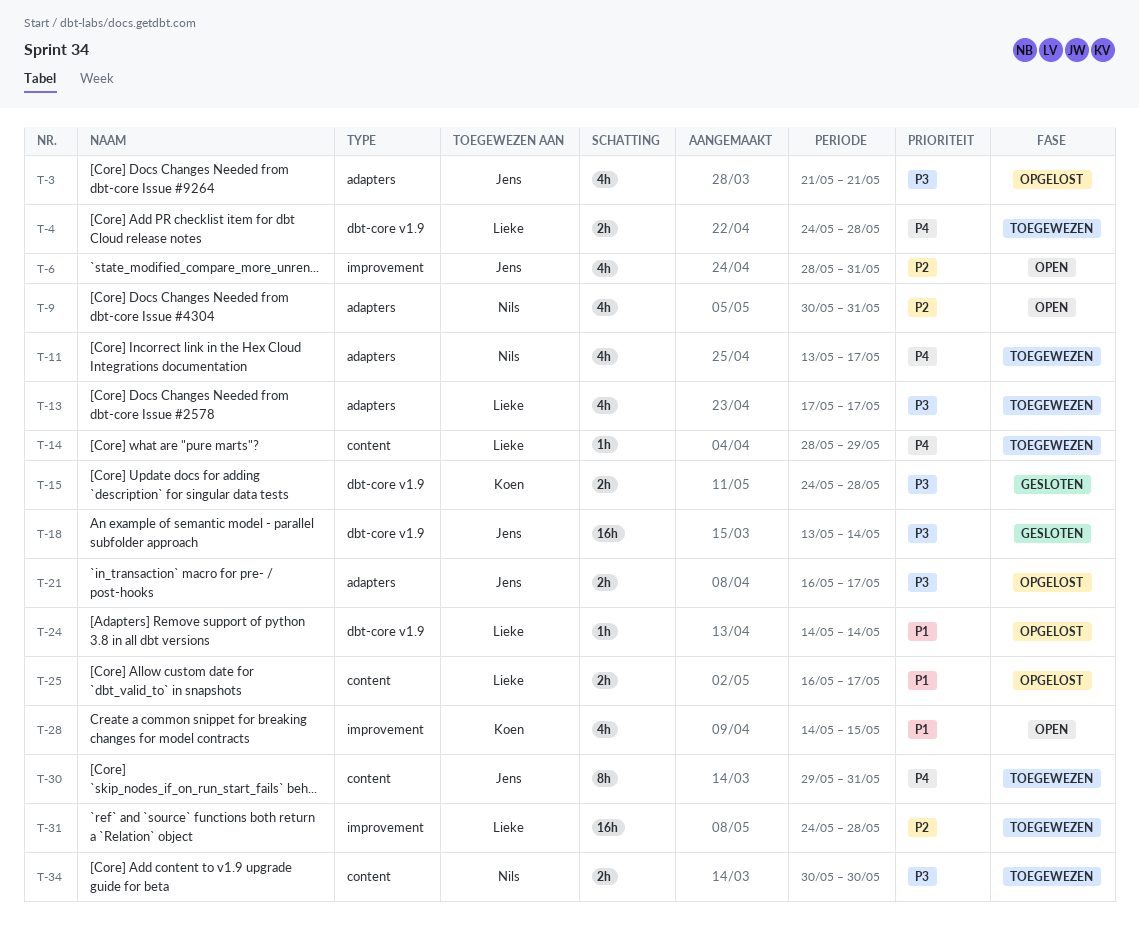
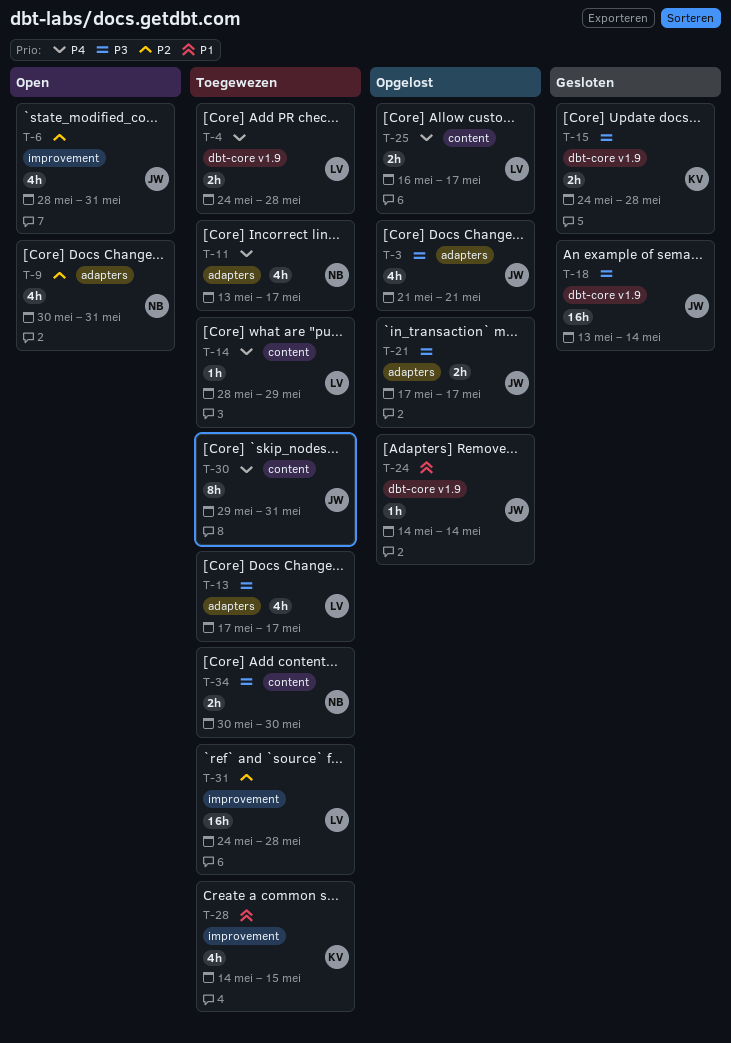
T-21, start: May 16 -> May 17
T-24, owner: Lieke -> Jens
T-25, priority: P1 -> P4
T-28, status: Open -> Toegewezen

